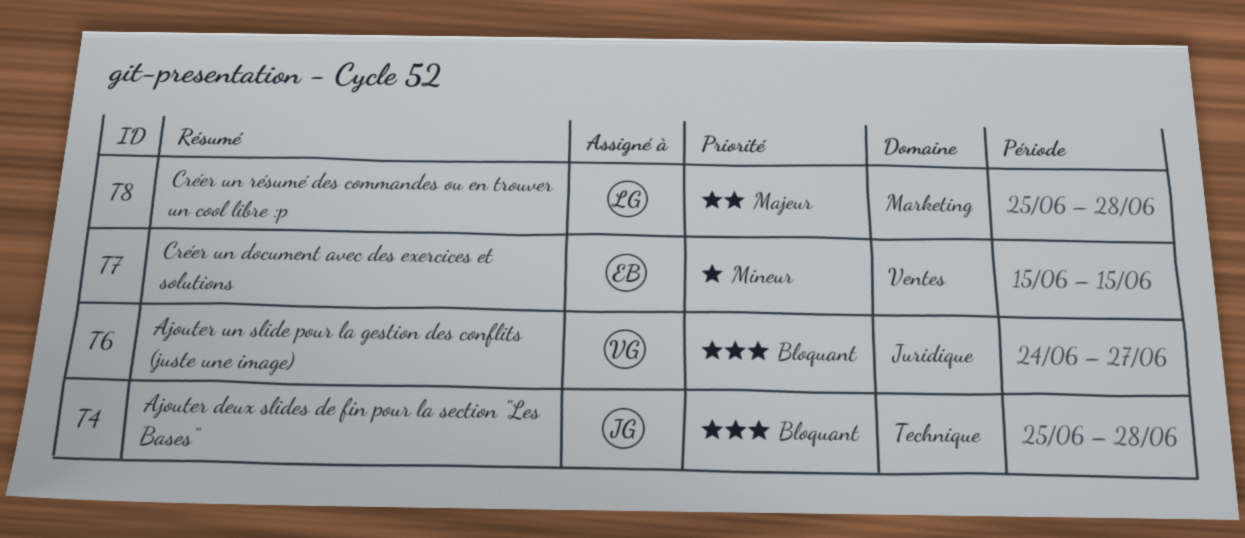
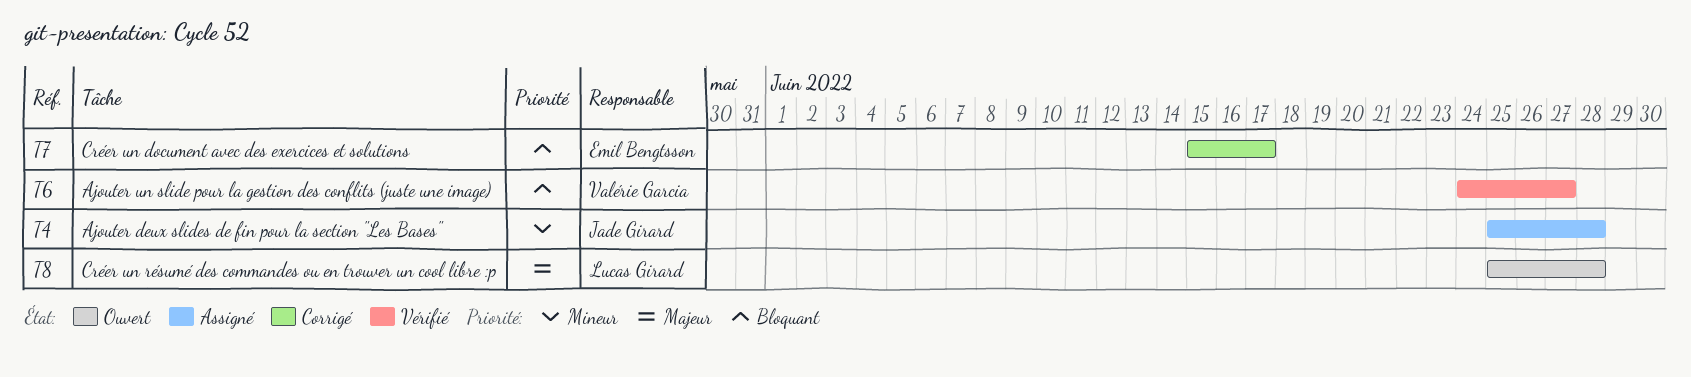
T4, priority: Bloquant -> Mineur
T7, priority: Mineur -> Bloquant
T7, due: Jun 15 -> Jun 17

